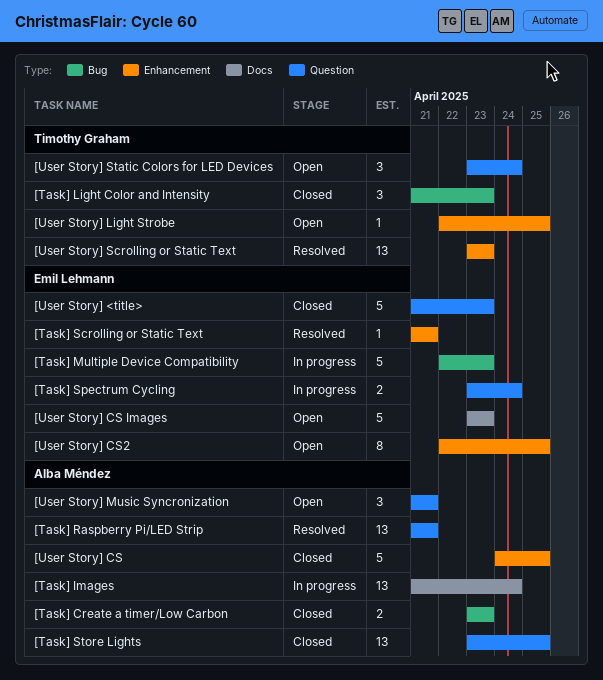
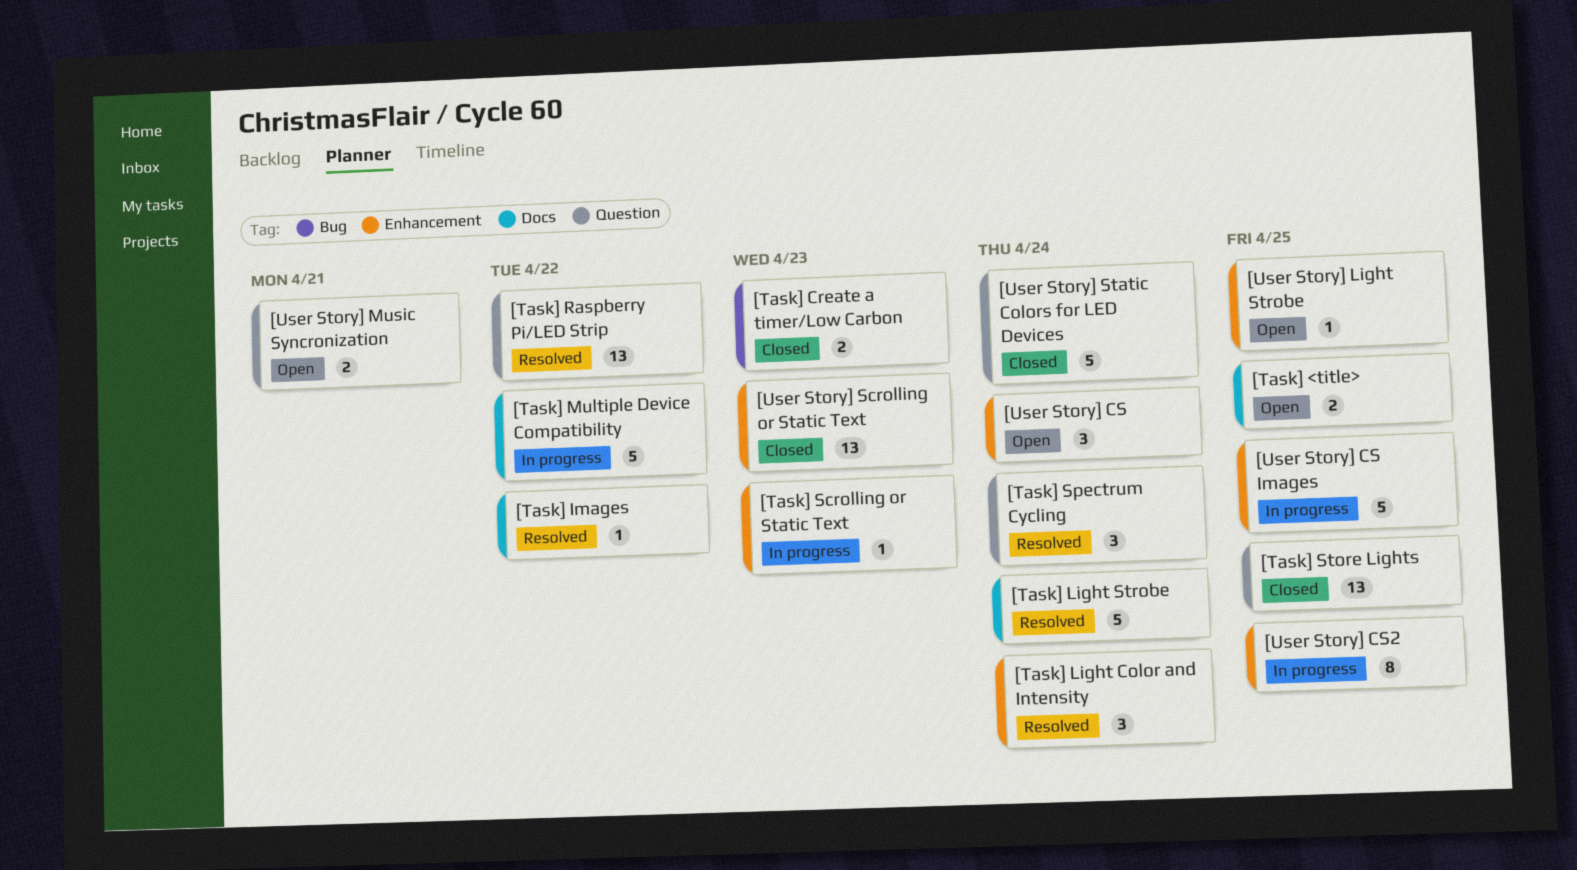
[Task] <title>: none -> present
[Task] Images, status: In progress -> Resolved
[Task] Images, estimate: 13 -> 1
[Task] Images, due: Apr 24 -> Apr 22
[Task] Light Color and Intensity, status: Closed -> Resolved
[Task] Light Color and Intensity, label: Bug -> Enhancement
[Task] Light Color and Intensity, due: Apr 23 -> Apr 24
[Task] Light Strobe: none -> present
[Task] Multiple Device Compatibility, label: Bug -> Docs
[Task] Multiple Device Compatibility, due: Apr 23 -> Apr 22
[Task] Raspberry Pi/LED Strip, due: Apr 21 -> Apr 22
[Task] Scrolling or Static Text, status: Resolved -> In progress
[Task] Scrolling or Static Text, due: Apr 21 -> Apr 23
[Task] Spectrum Cycling, status: In progress -> Resolved
[Task] Spectrum Cycling, estimate: 2 -> 3
[User Story] <title>: present -> none
[User Story] CS, status: Closed -> Open
[User Story] CS, estimate: 5 -> 3
[User Story] CS, due: Apr 25 -> Apr 24
[User Story] CS Images, status: Open -> In progress
[User Story] CS Images, label: Docs -> Enhancement
[User Story] CS Images, due: Apr 23 -> Apr 25
[User Story] CS2, status: Open -> In progress
[User Story] Music Syncronization, estimate: 3 -> 2
[User Story] Scrolling or Static Text, status: Resolved -> Closed
[User Story] Static Colors for LED Devices, status: Open -> Closed
[User Story] Static Colors for LED Devices, estimate: 3 -> 5

